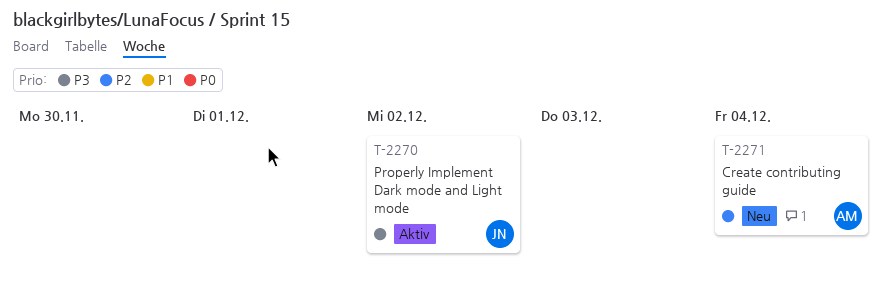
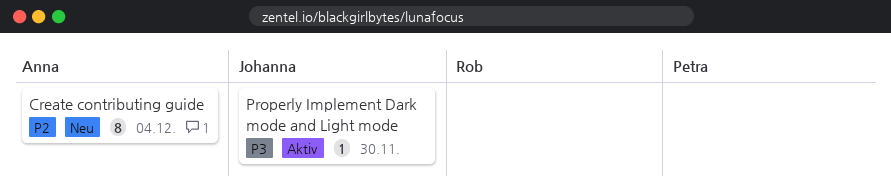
Properly Implement Dark mode and Light mode, due: Dec 2 -> Nov 30

